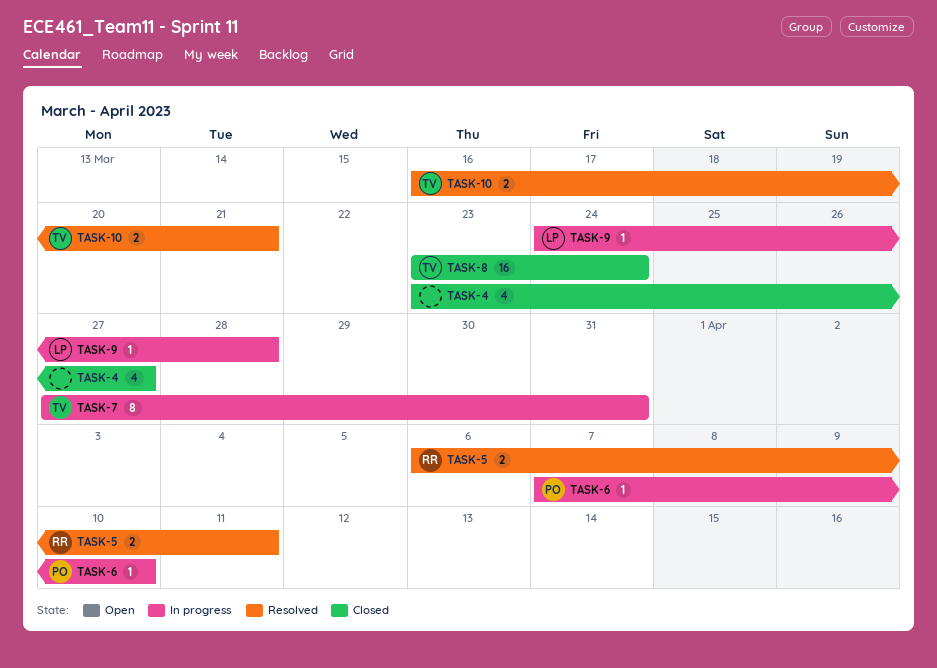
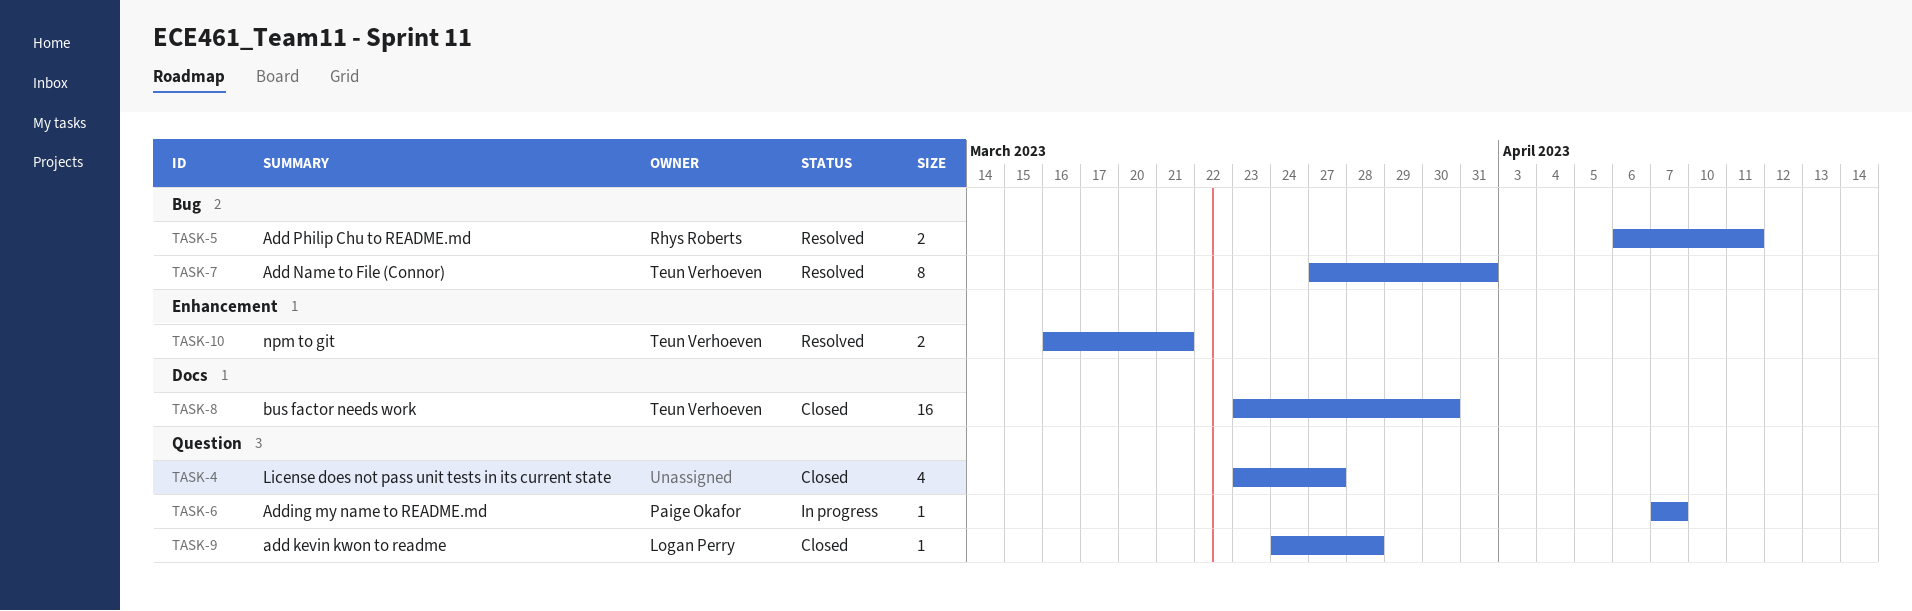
TASK-6, due: Apr 10 -> Apr 7
TASK-7, status: In progress -> Resolved
TASK-8, due: Mar 24 -> Mar 30
TASK-9, status: In progress -> Closed

